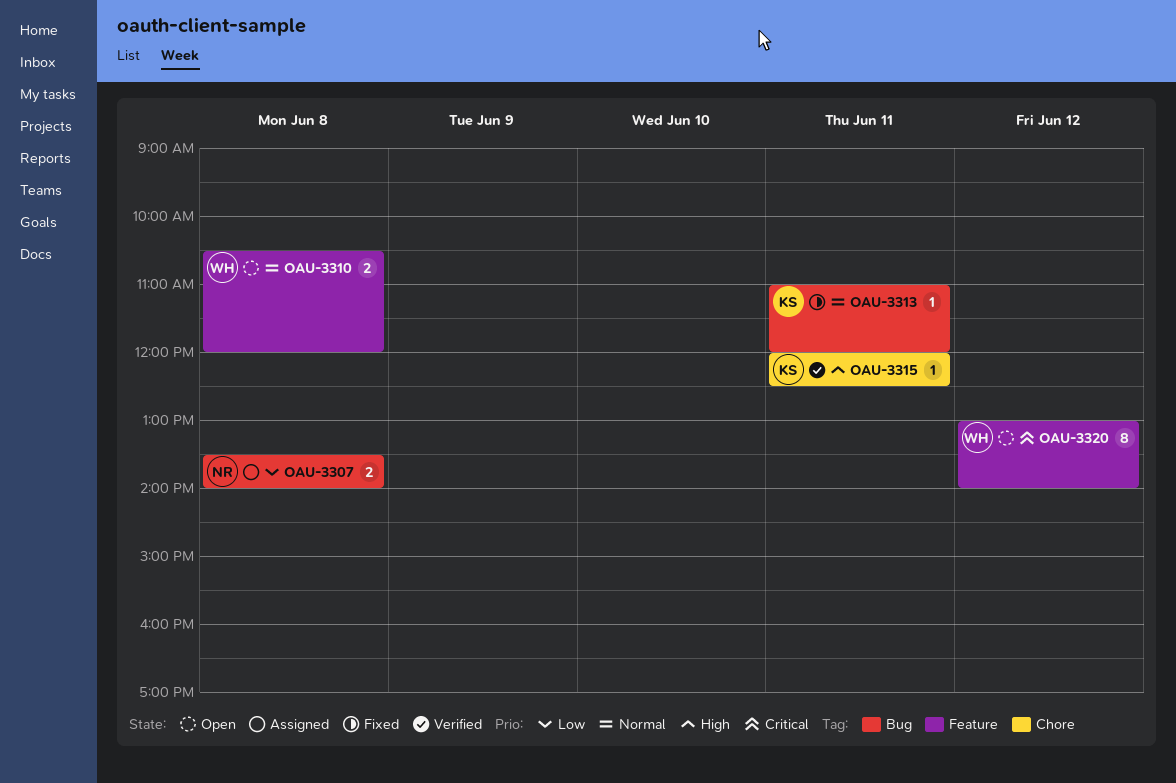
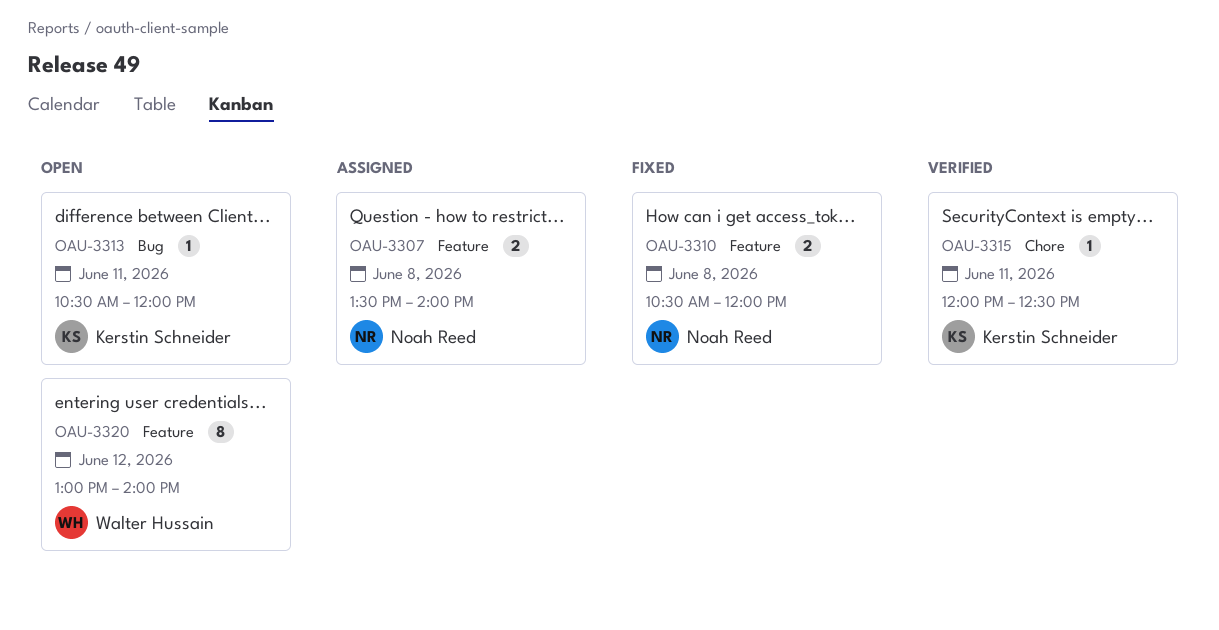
OAU-3307, label: Bug -> Feature
OAU-3310, status: Open -> Fixed
OAU-3310, owner: Walter Hussain -> Noah Reed
OAU-3313, status: Fixed -> Open
OAU-3313, begins: 11:00 -> 10:30

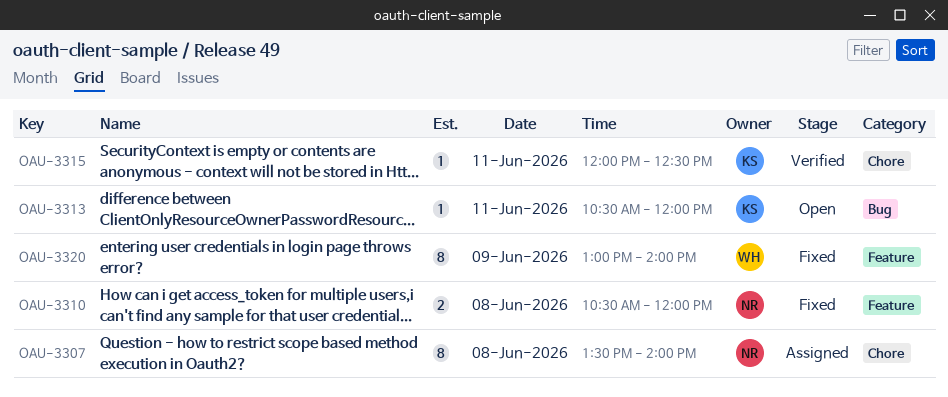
OAU-3307, label: Feature -> Chore
OAU-3307, estimate: 2 -> 8
OAU-3320, status: Open -> Fixed
OAU-3320, day: Jun 12 -> Jun 9

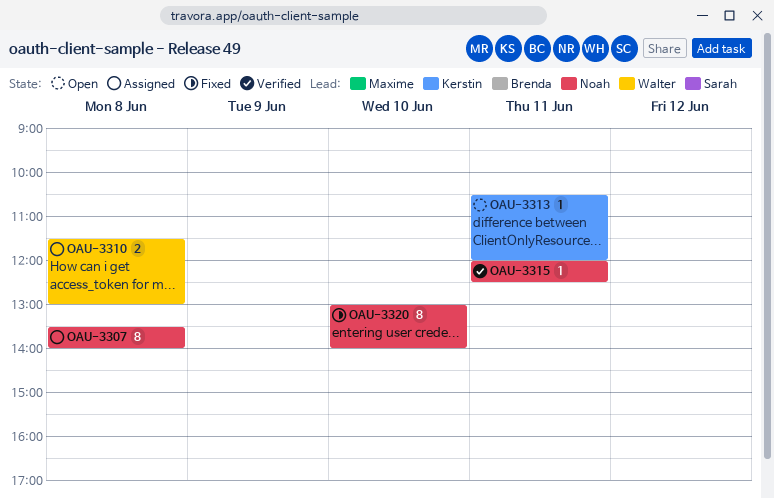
OAU-3310, status: Fixed -> Assigned
OAU-3310, owner: Noah -> Walter
OAU-3310, begins: 10:30 -> 11:30
OAU-3310, ends: 12:00 -> 13:00
OAU-3315, owner: Kerstin -> Noah
OAU-3320, owner: Walter -> Noah
OAU-3320, day: Jun 9 -> Jun 10

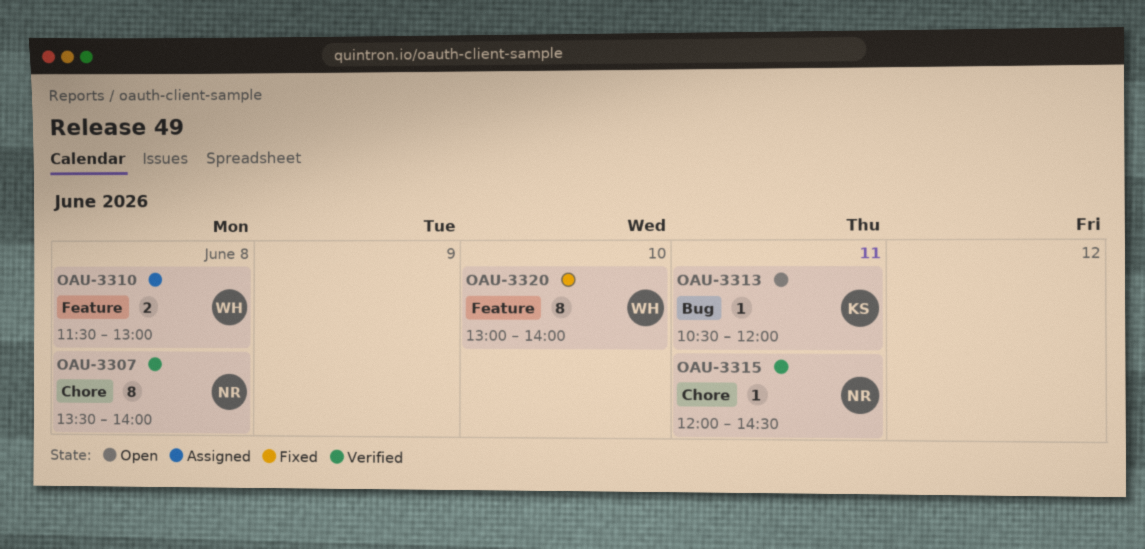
OAU-3307, status: Assigned -> Verified
OAU-3315, ends: 12:30 -> 14:30
OAU-3320, owner: Noah -> Walter

